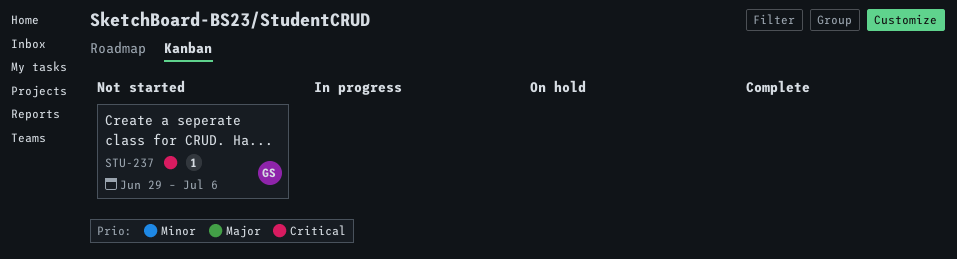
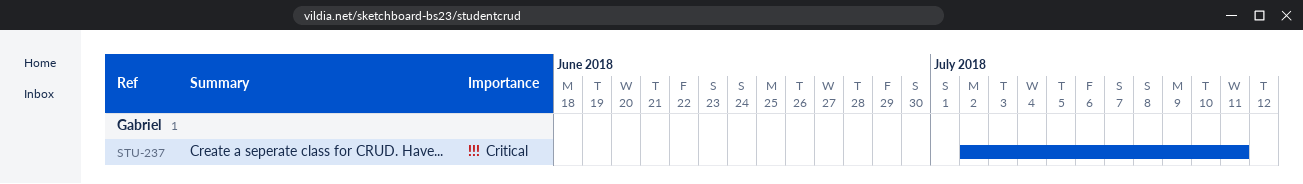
STU-237, start: Jun 29 -> Jul 2
STU-237, due: Jul 6 -> Jul 11

